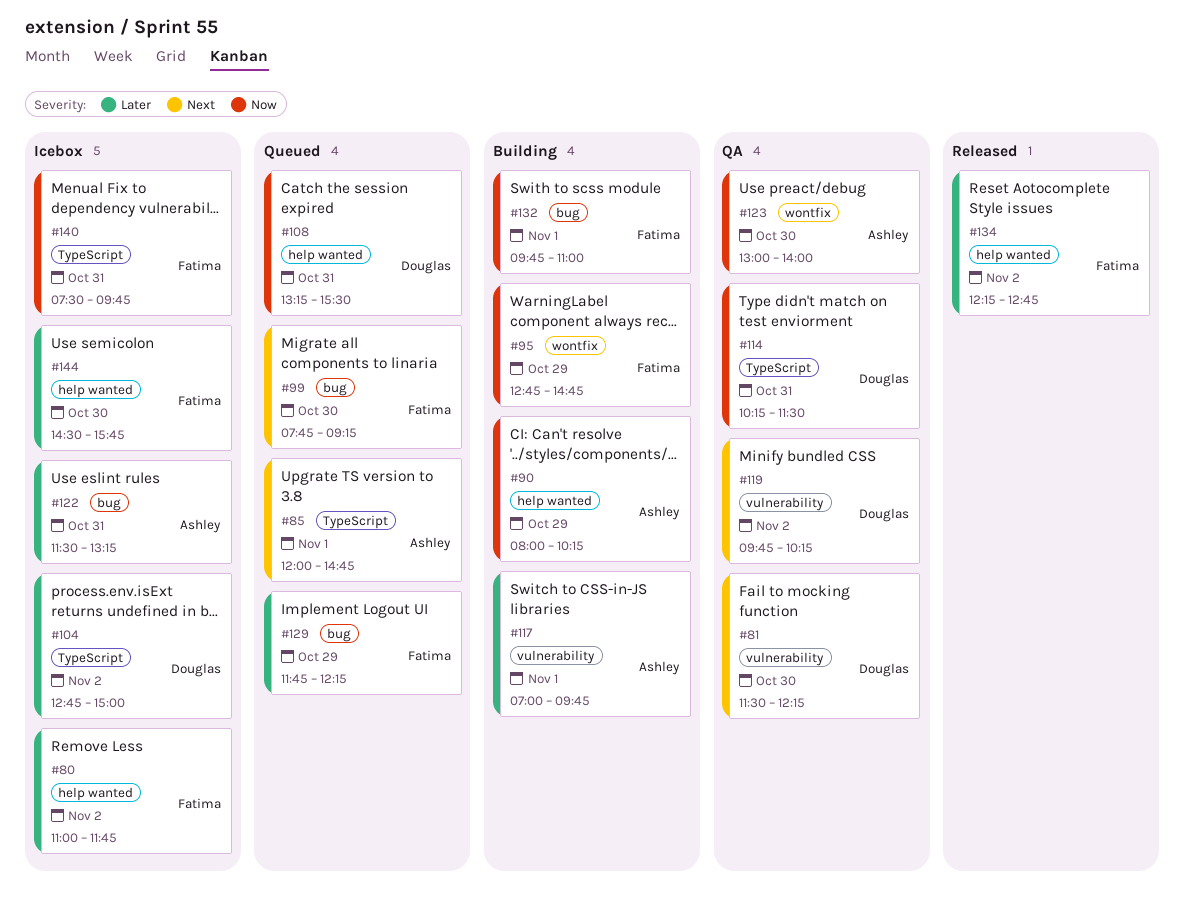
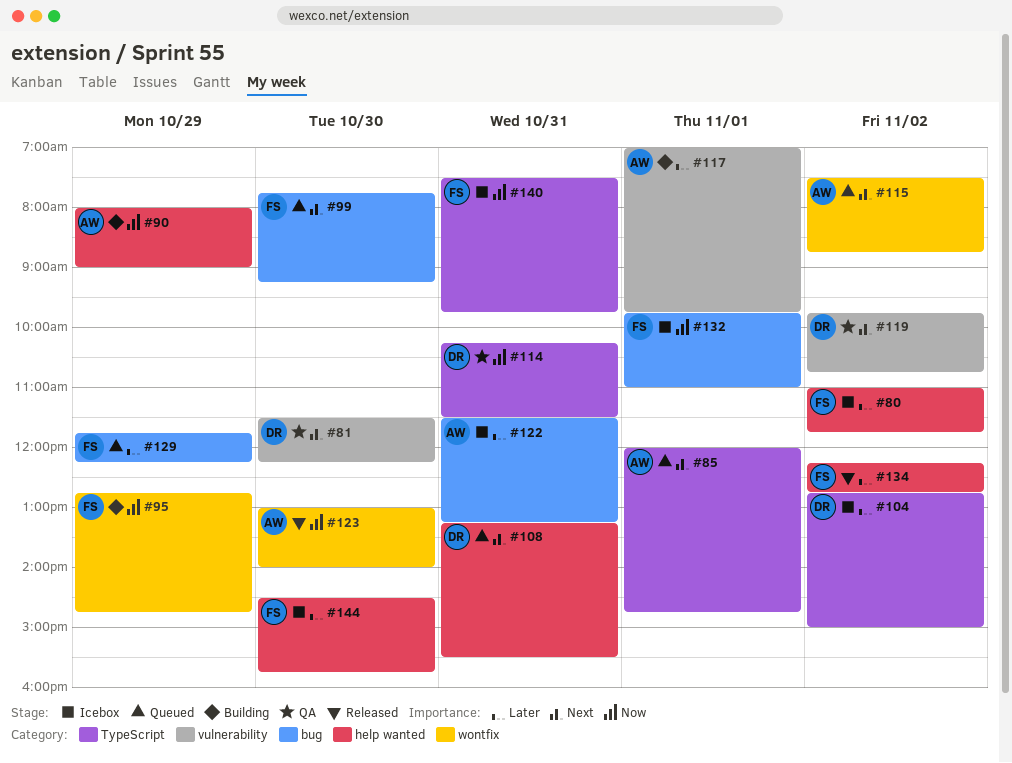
#90, ends: 10:15 -> 09:00
#108, priority: Now -> Next
#115: none -> present
#119, ends: 10:15 -> 10:45
#123, status: QA -> Released
#132, status: Building -> Icebox

